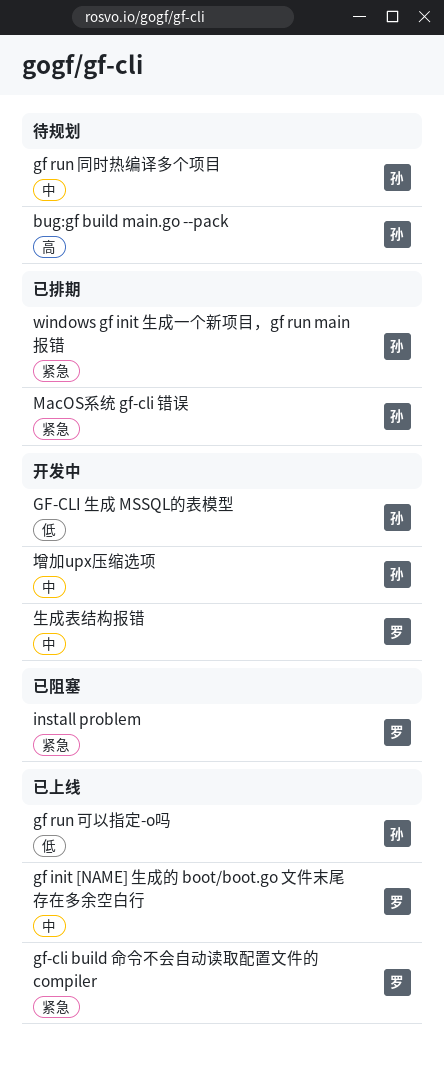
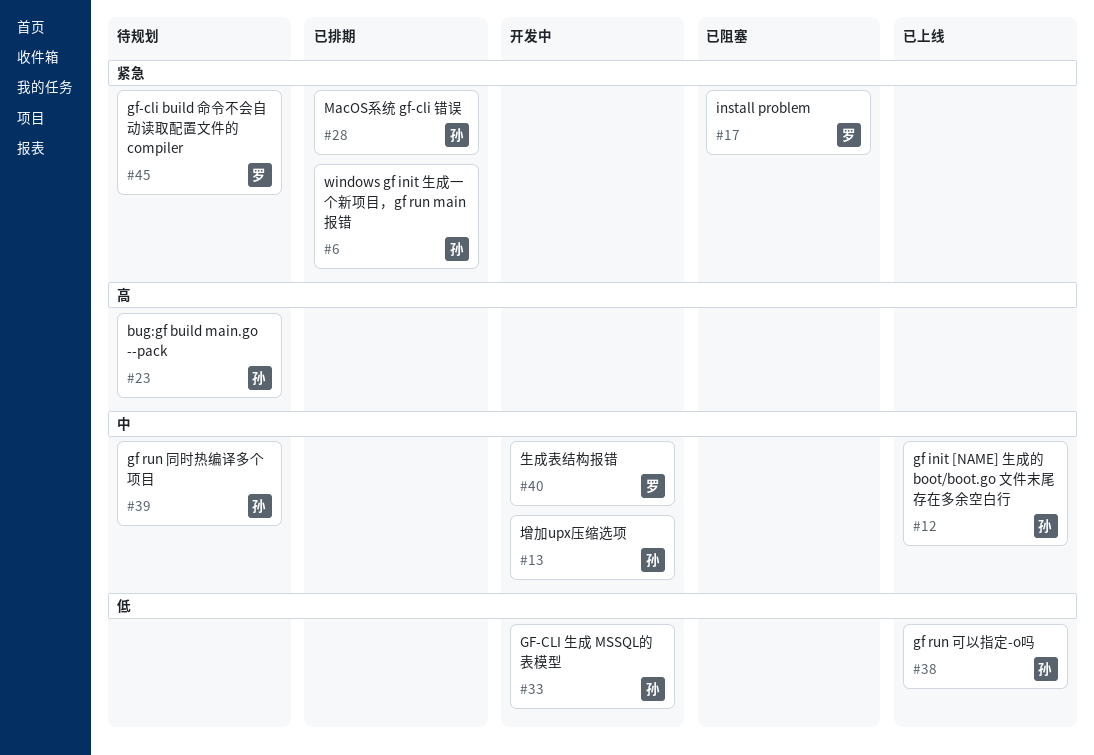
gf init [NAME] 生成的 boot/boot.go 文件末尾存在多余空白行, owner: 罗 -> 孙
gf-cli build 命令不会自动读取配置文件的 compiler, status: 已上线 -> 待规划

